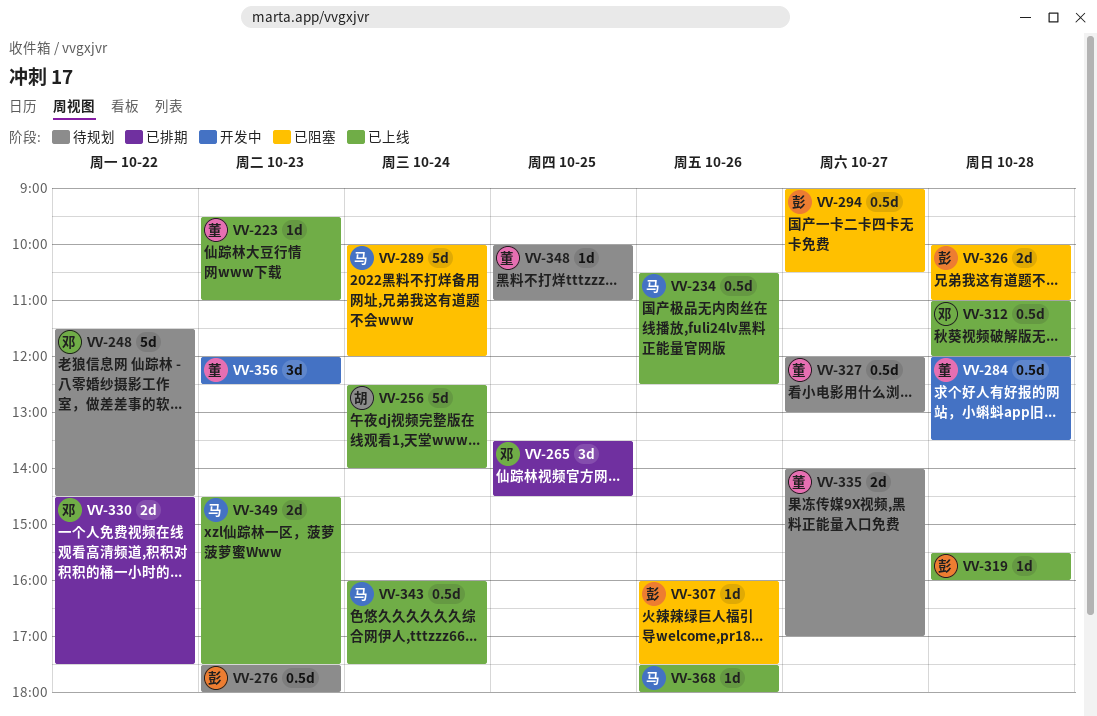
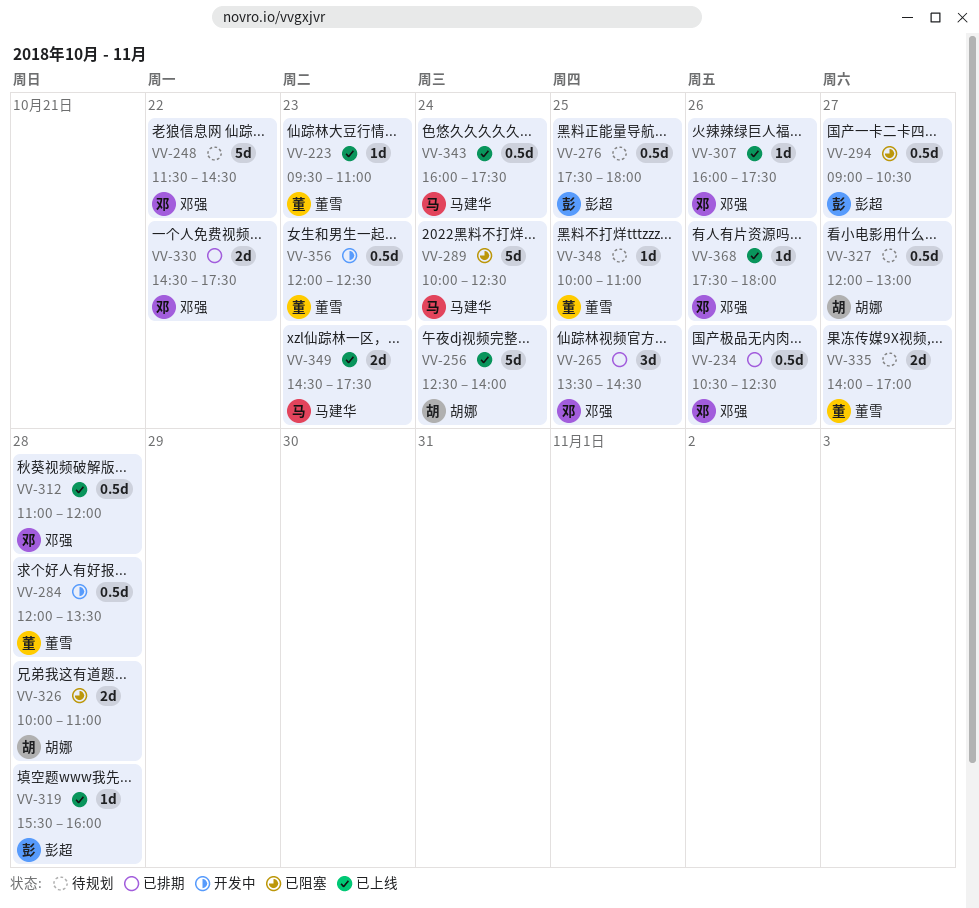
VV-234, status: 已上线 -> 已排期
VV-234, owner: 马建华 -> 邓强
VV-276, day: Oct 23 -> Oct 25
VV-289, ends: 12:00 -> 12:30
VV-307, status: 已阻塞 -> 已上线
VV-307, owner: 彭超 -> 邓强
VV-326, owner: 彭超 -> 胡娜
VV-327, owner: 董雪 -> 胡娜
VV-356, estimate: 3d -> 0.5d
VV-368, owner: 马建华 -> 邓强

